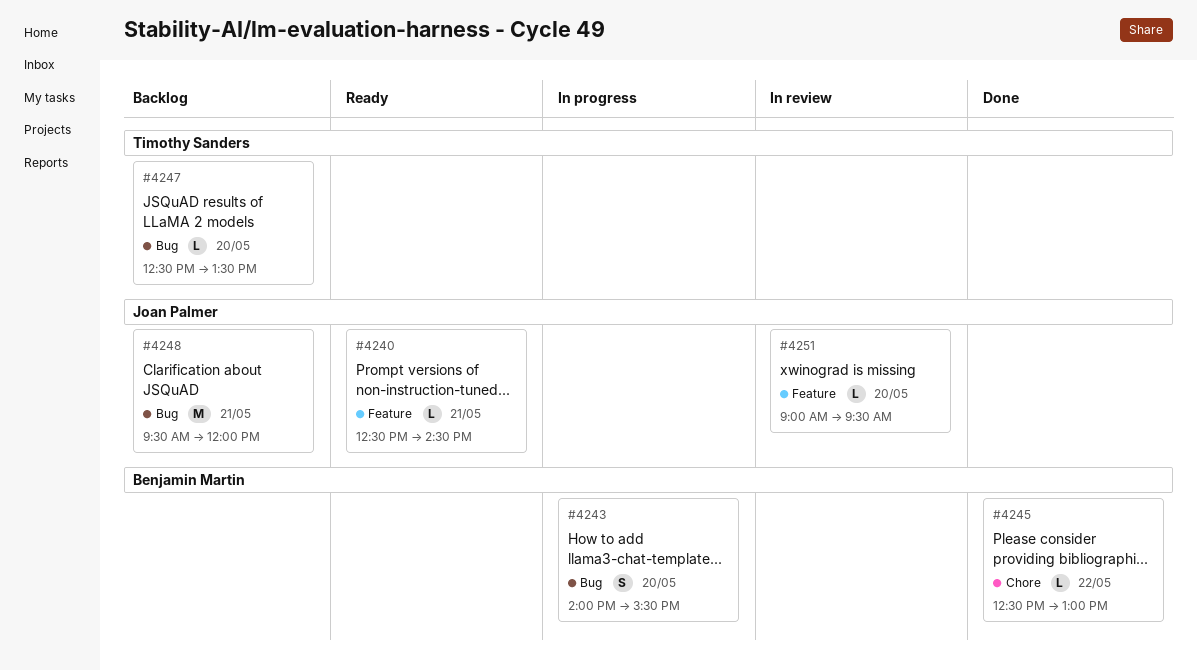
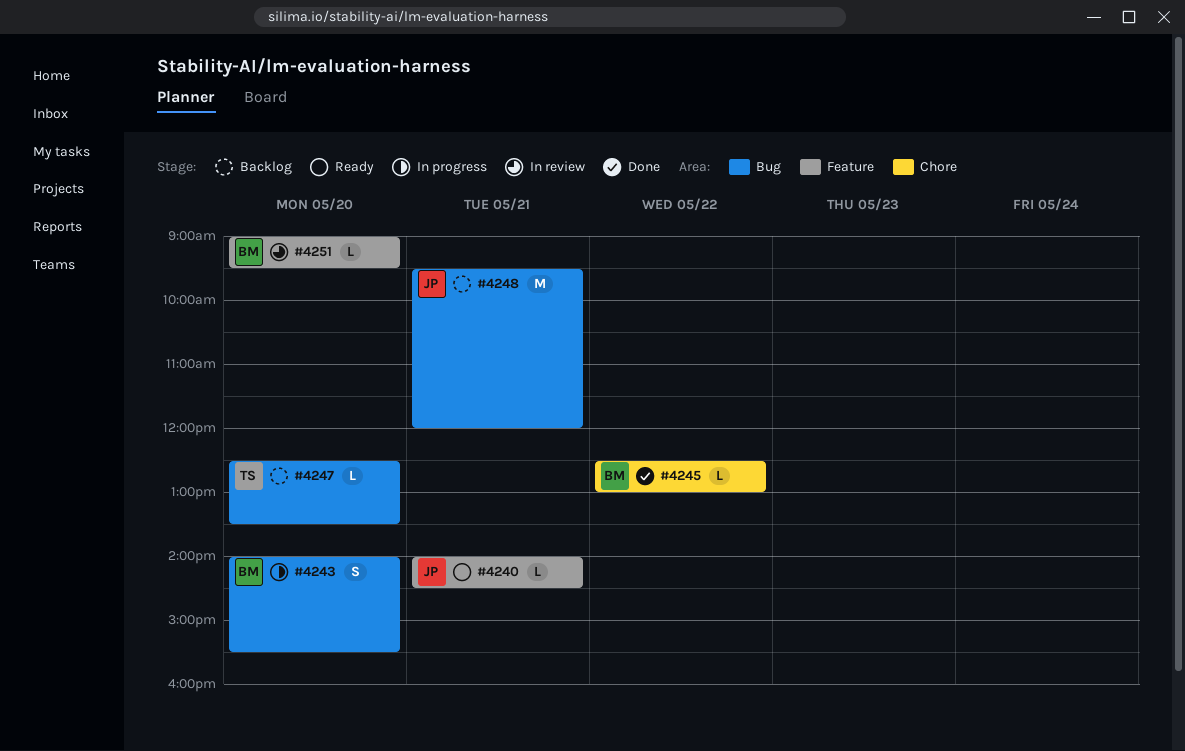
#4240, begins: 12:30 -> 14:00
#4251, owner: Joan Palmer -> Benjamin Martin

